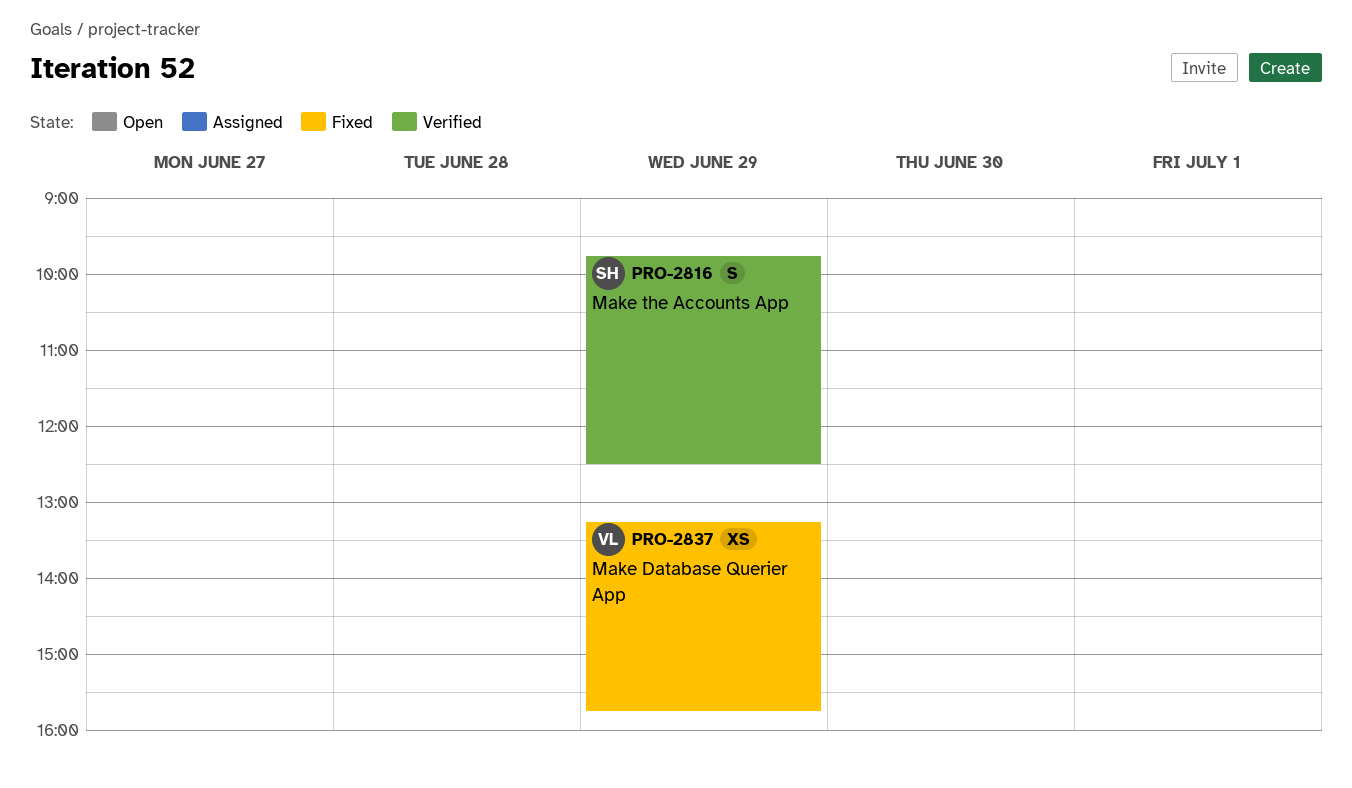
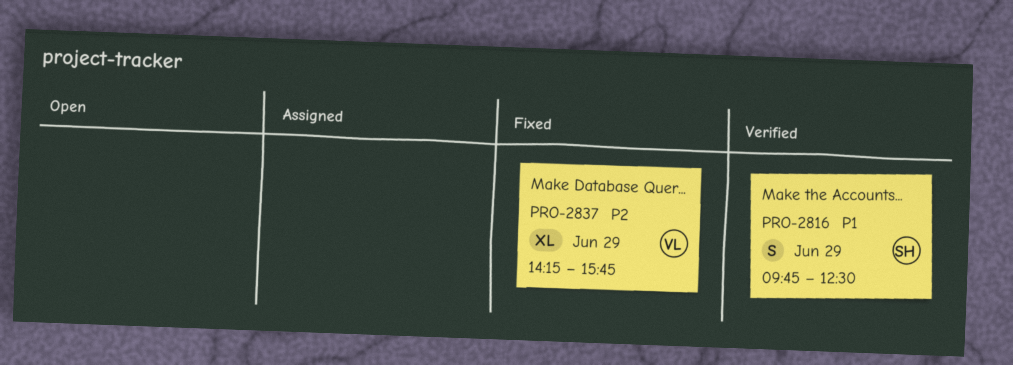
PRO-2837, estimate: XS -> XL
PRO-2837, begins: 13:15 -> 14:15

